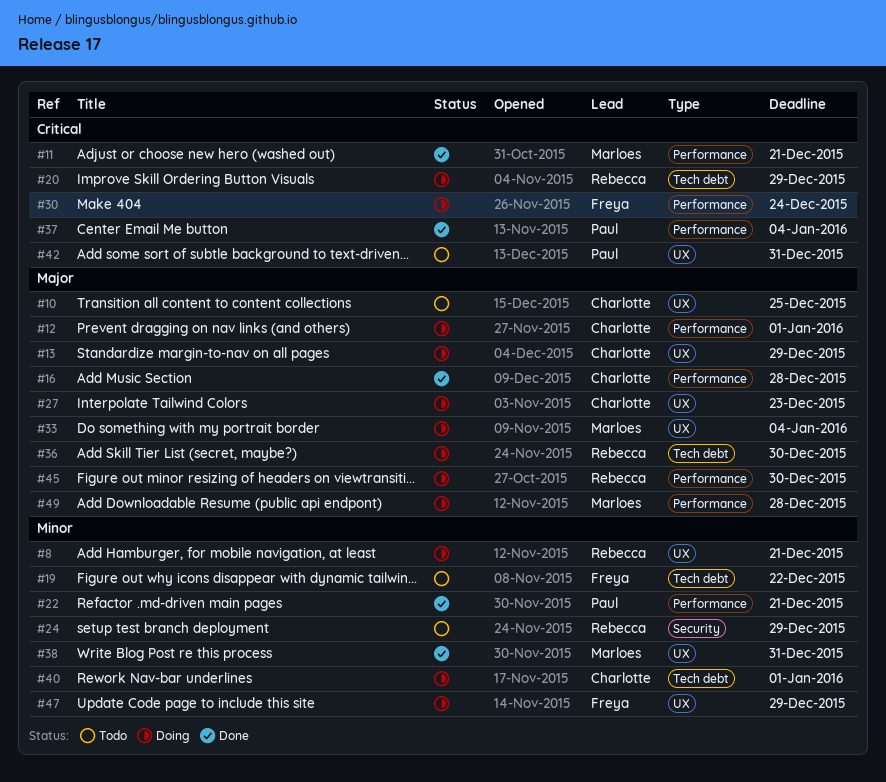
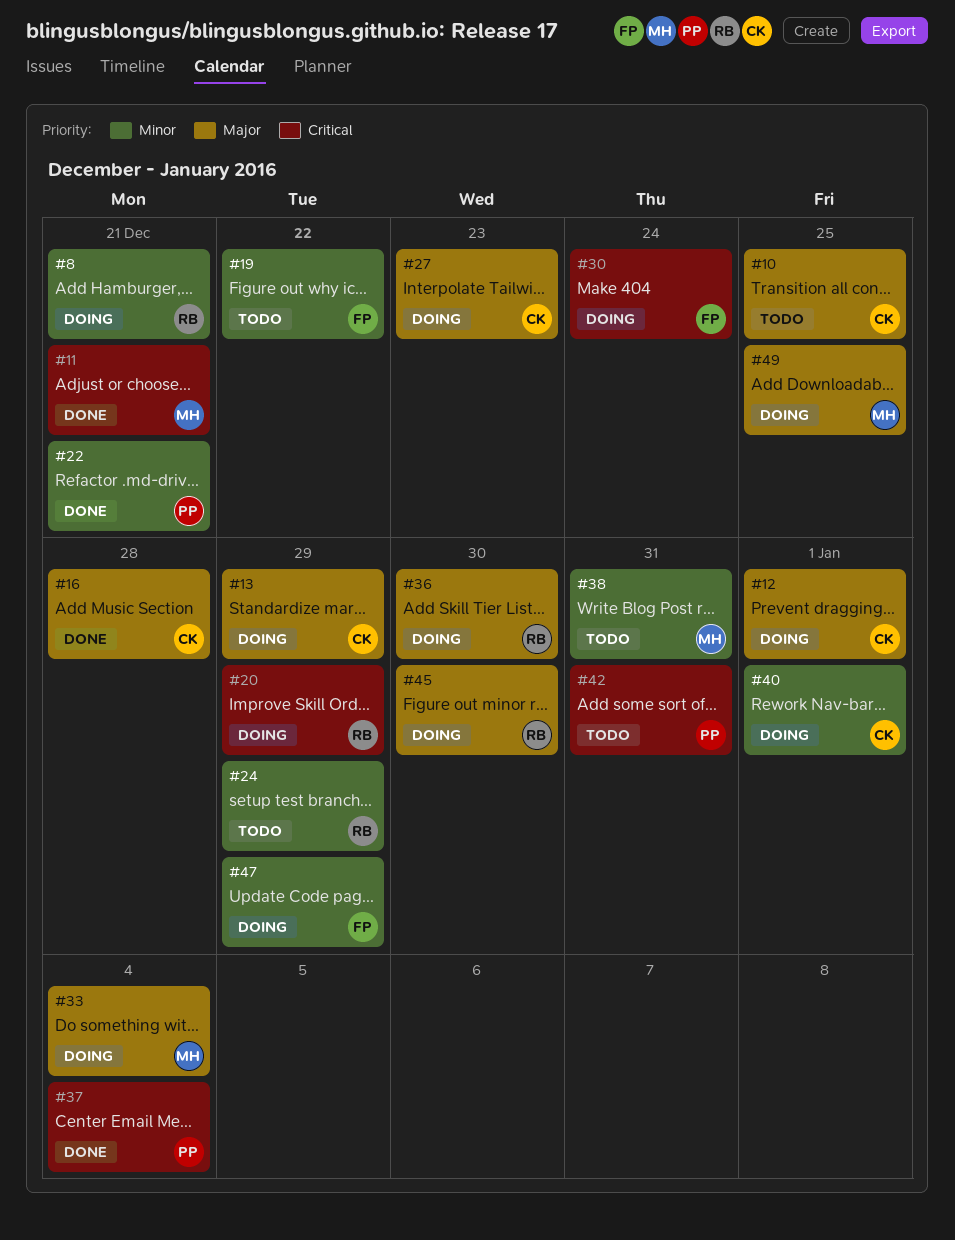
#38, status: Done -> Todo
#49, due: Dec 28 -> Dec 25

